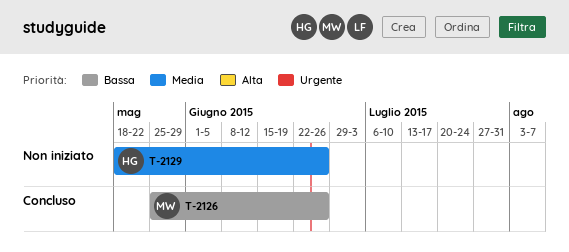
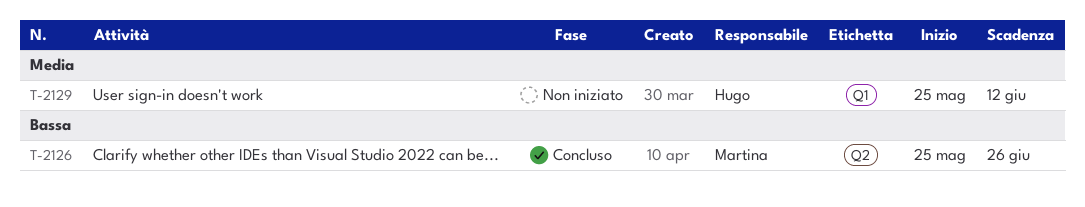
T-2129, start: May 18 -> May 25
T-2129, due: Jun 26 -> Jun 12

